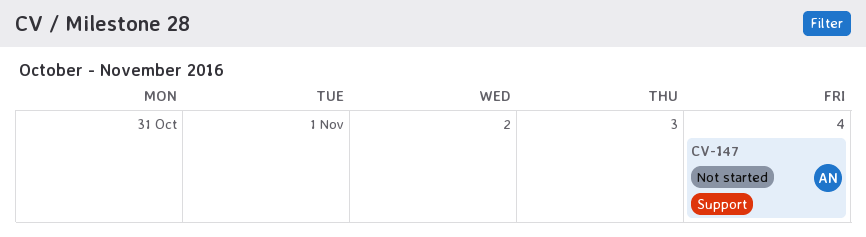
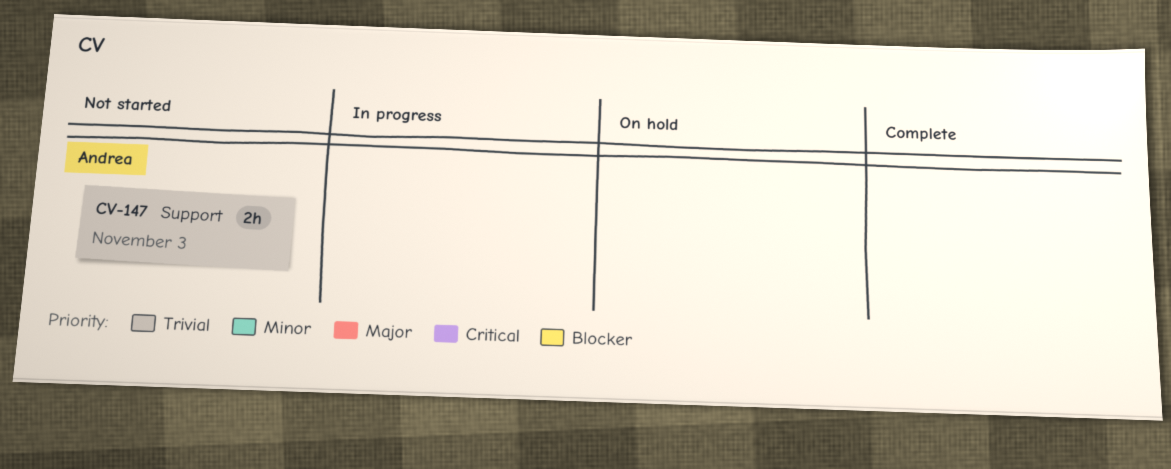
CV-147, due: Nov 4 -> Nov 3

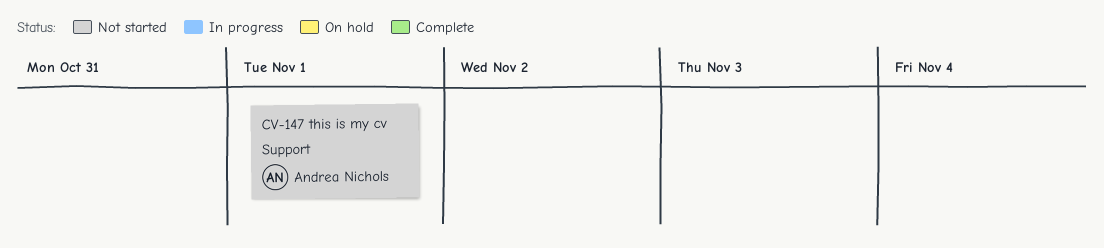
CV-147, due: Nov 3 -> Nov 1

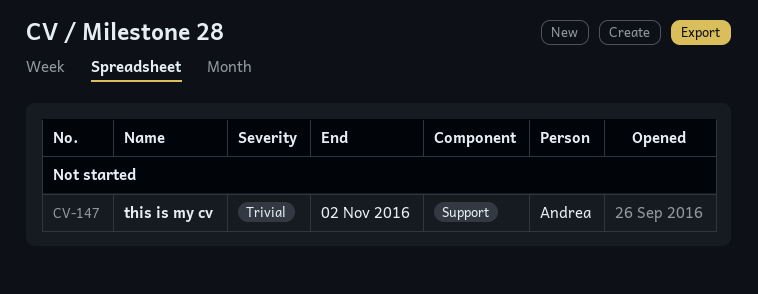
CV-147, due: Nov 1 -> Nov 2

